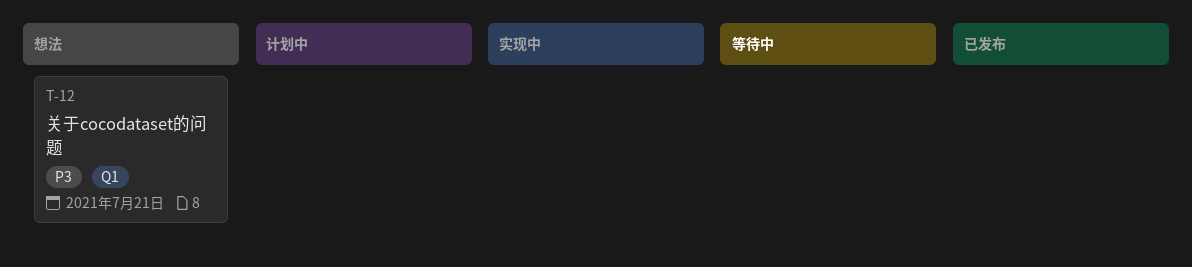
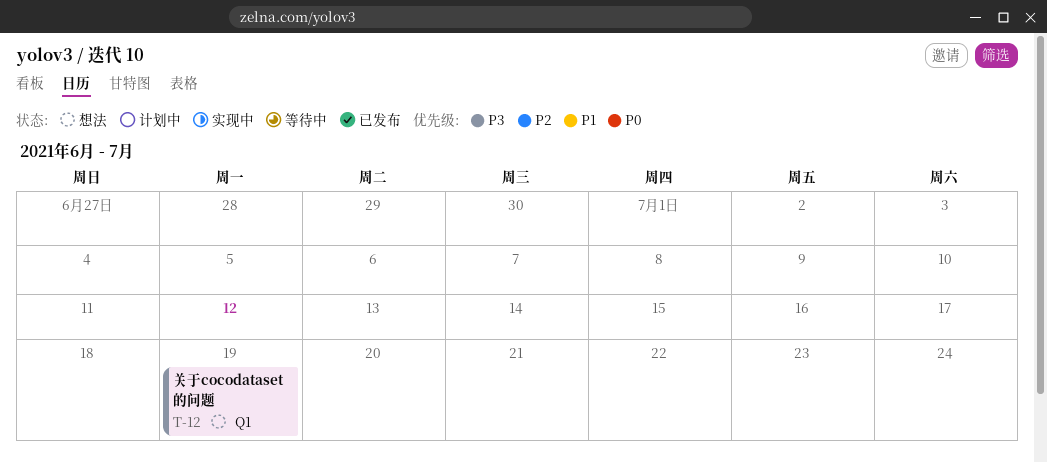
T-12, due: Jul 21 -> Jul 19

